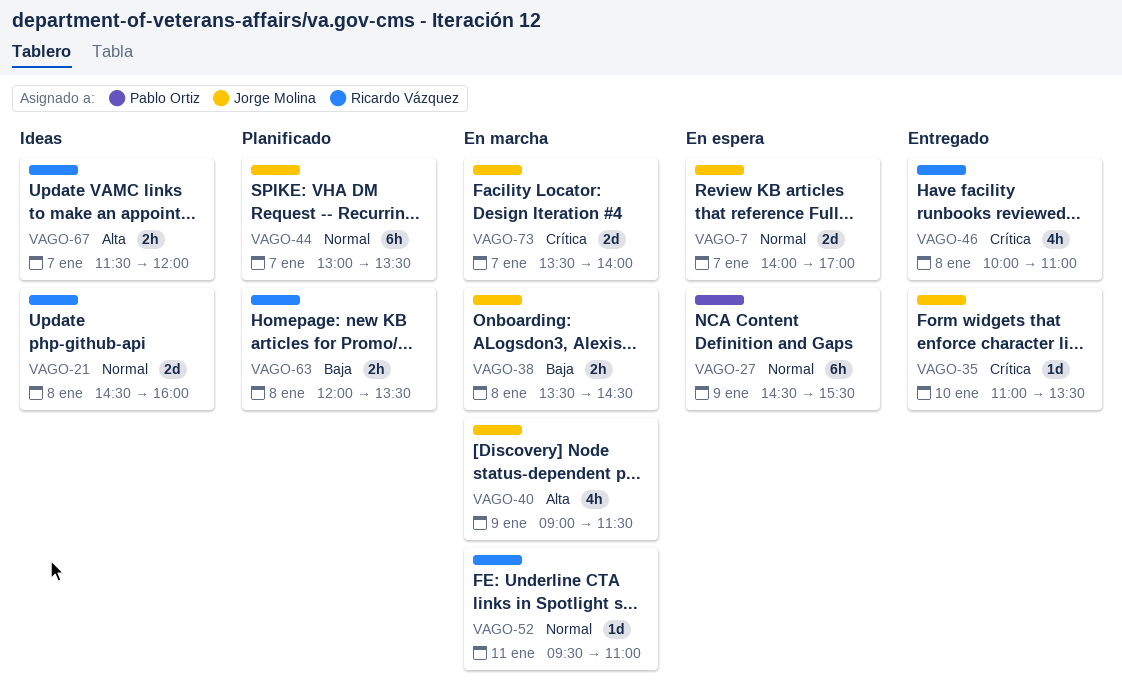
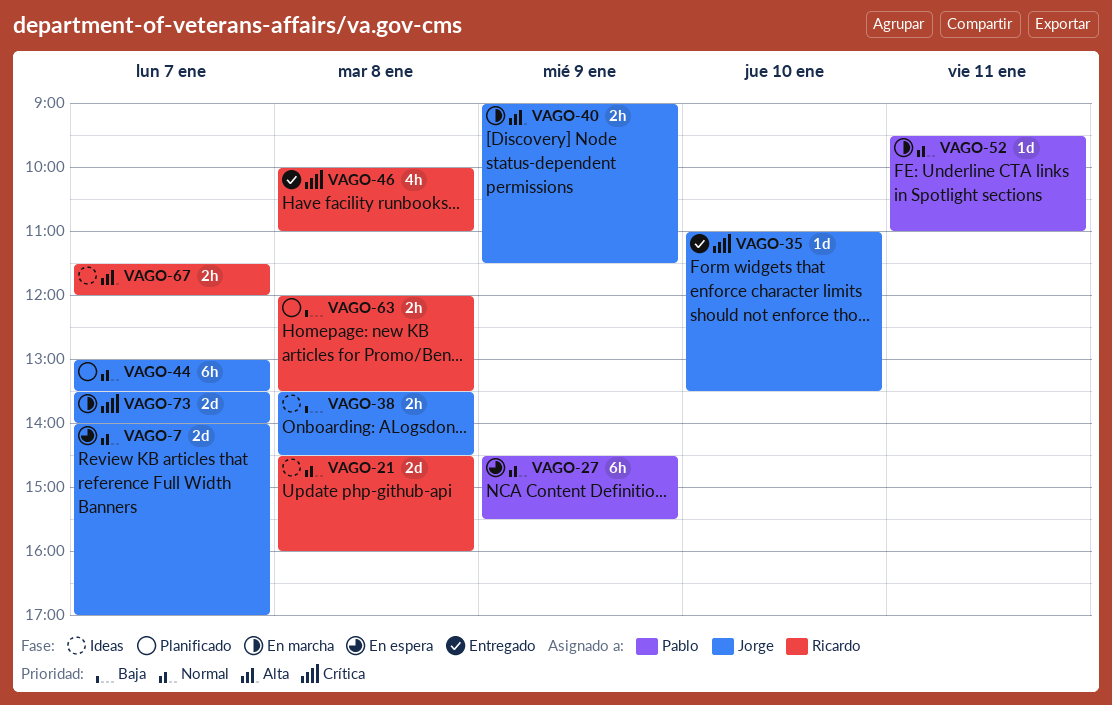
VAGO-38, status: En marcha -> Ideas
VAGO-40, estimate: 4h -> 2h
VAGO-52, owner: Ricardo Vázquez -> Pablo Ortiz

